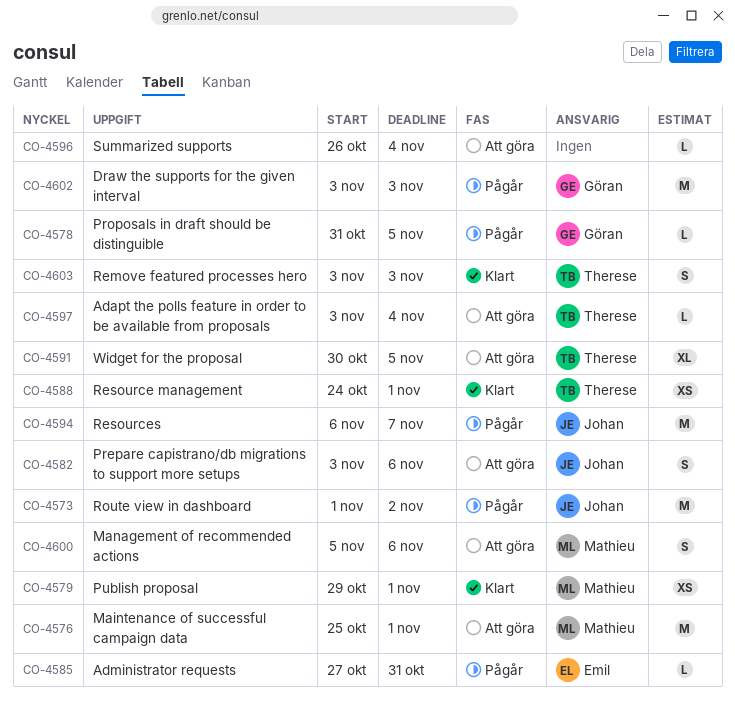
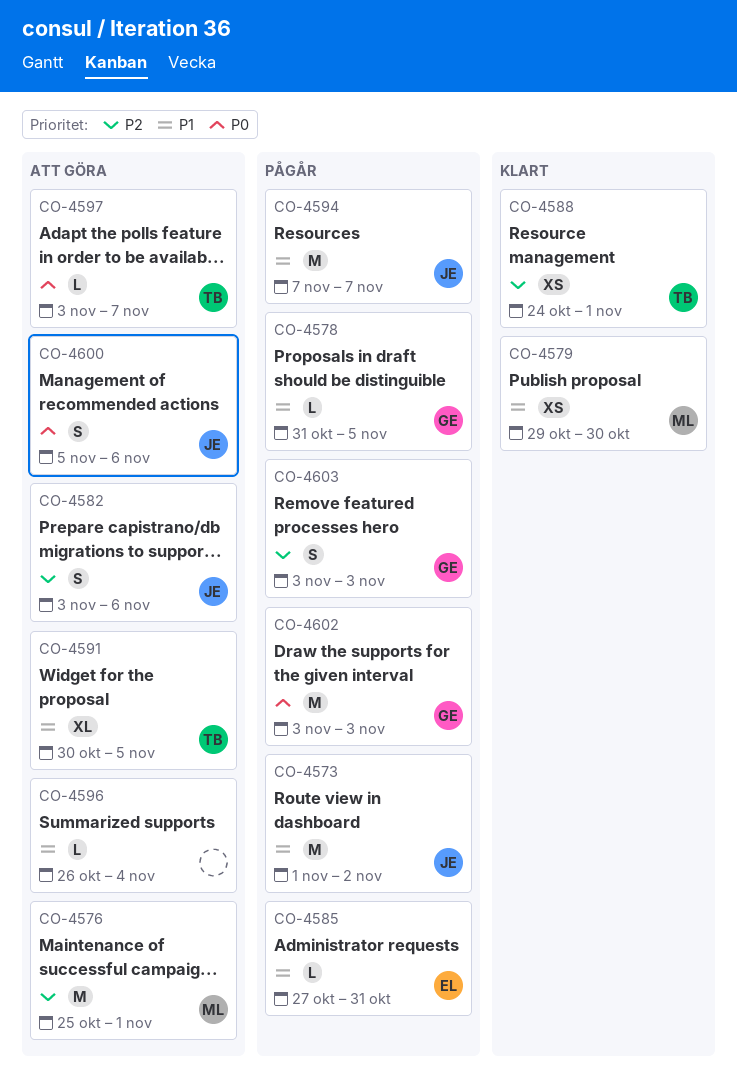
CO-4579, due: Nov 1 -> Oct 30
CO-4594, start: Nov 6 -> Nov 7
CO-4597, due: Nov 4 -> Nov 7
CO-4600, owner: Mathieu -> Johan
CO-4603, status: Klart -> Pågår
CO-4603, owner: Therese -> Göran

